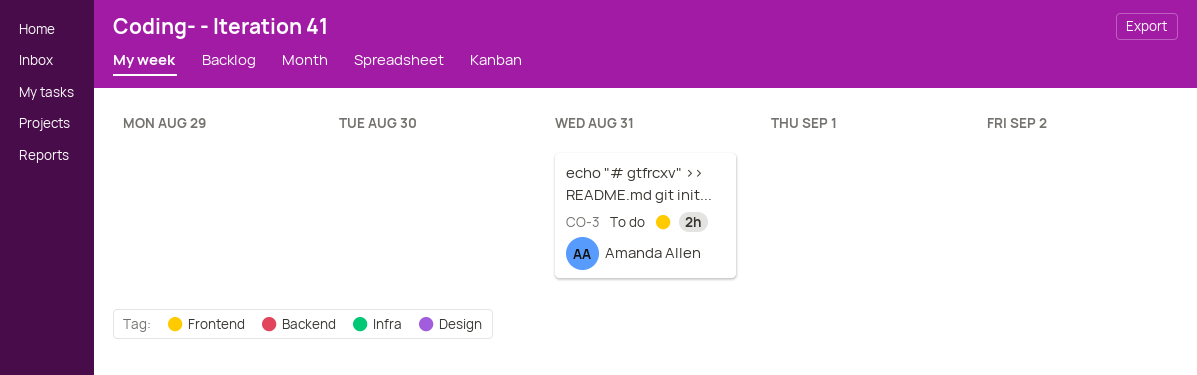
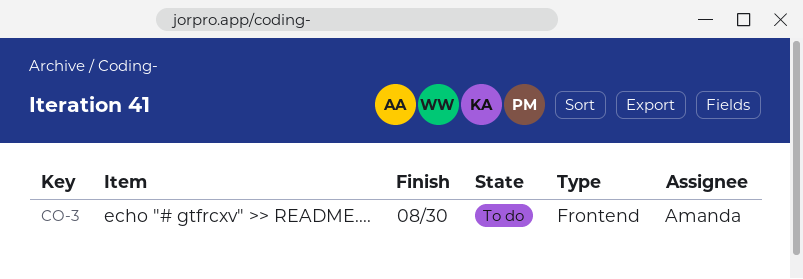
CO-3, due: Aug 31 -> Aug 30

